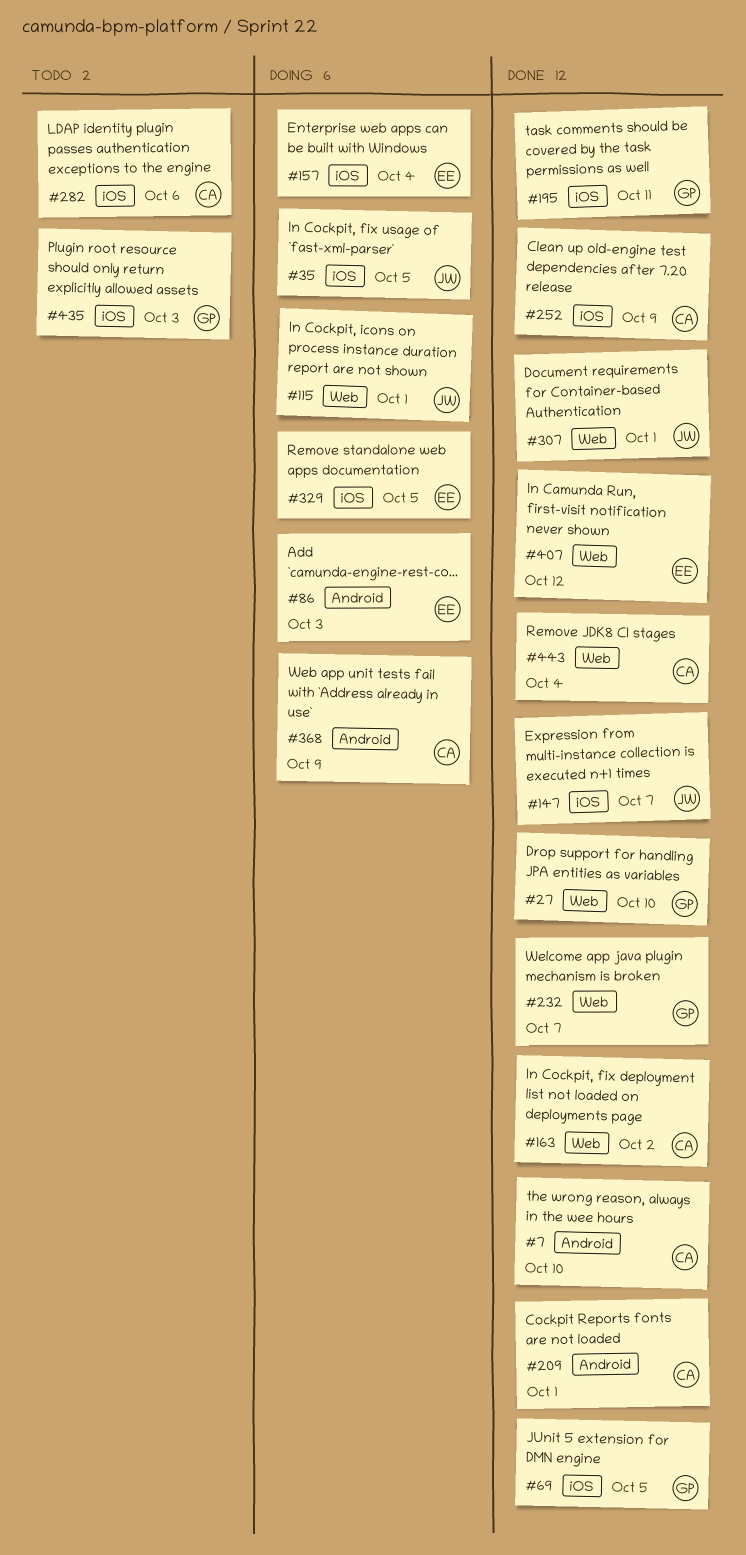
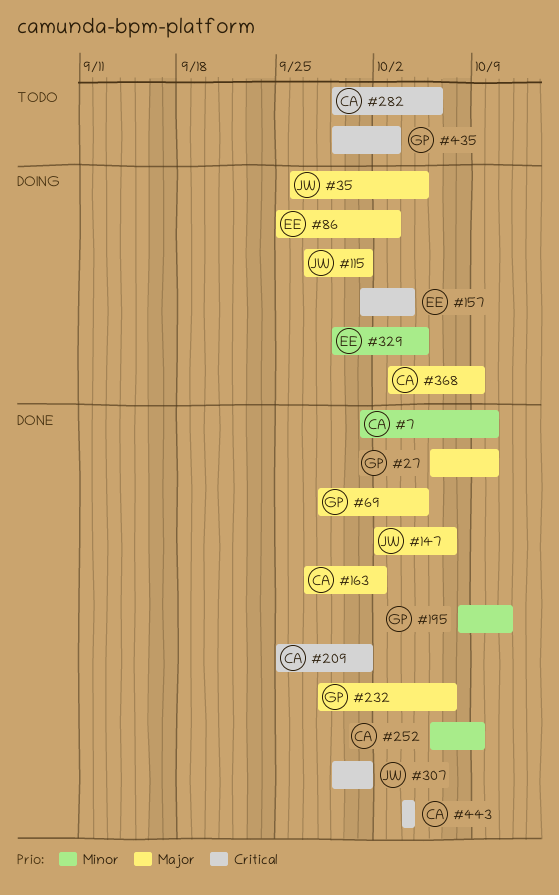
#407: present -> none

